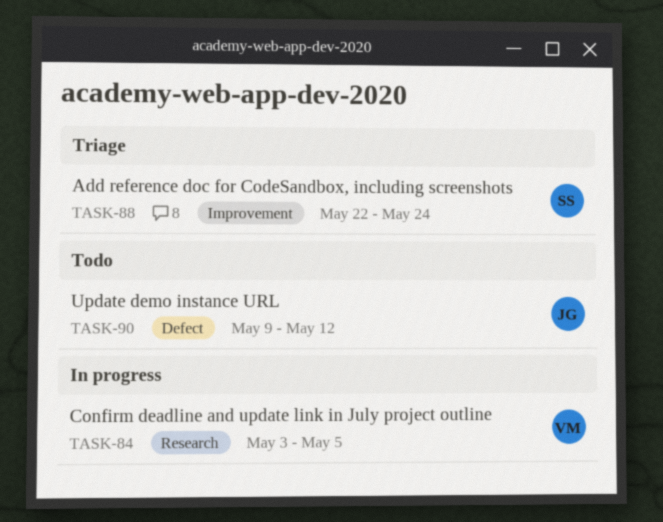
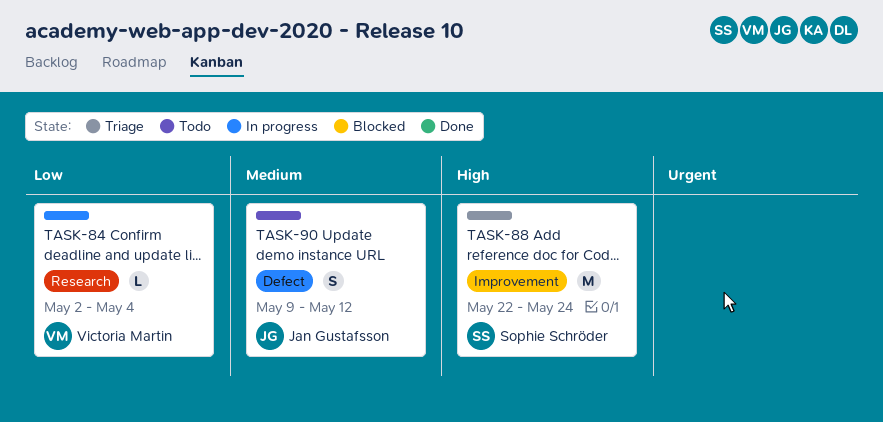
TASK-84, start: May 3 -> May 2
TASK-84, due: May 5 -> May 4

